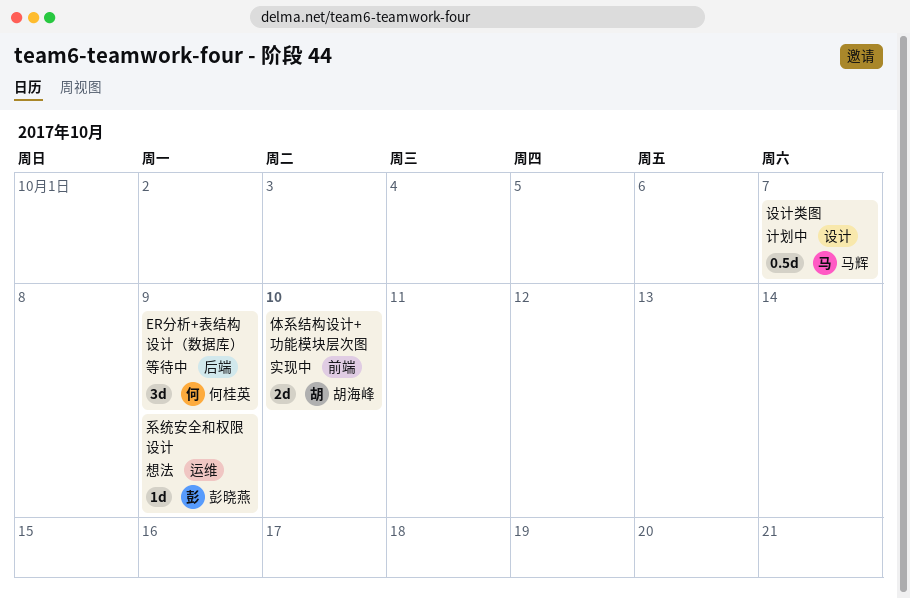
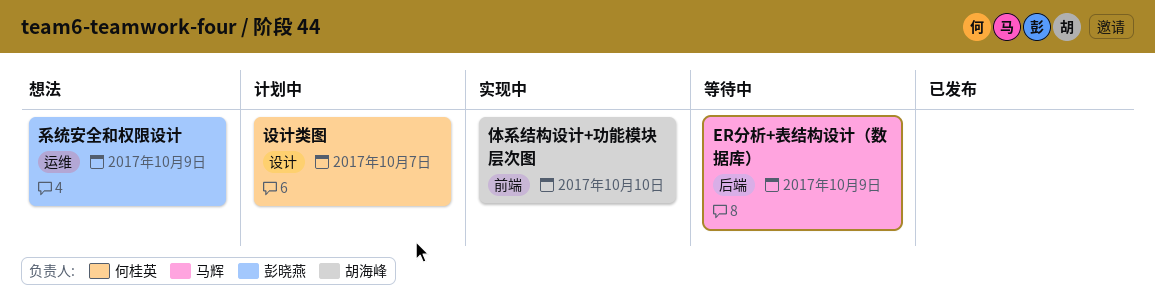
ER分析+表结构设计（数据库）, owner: 何桂英 -> 马辉
设计类图, owner: 马辉 -> 何桂英

